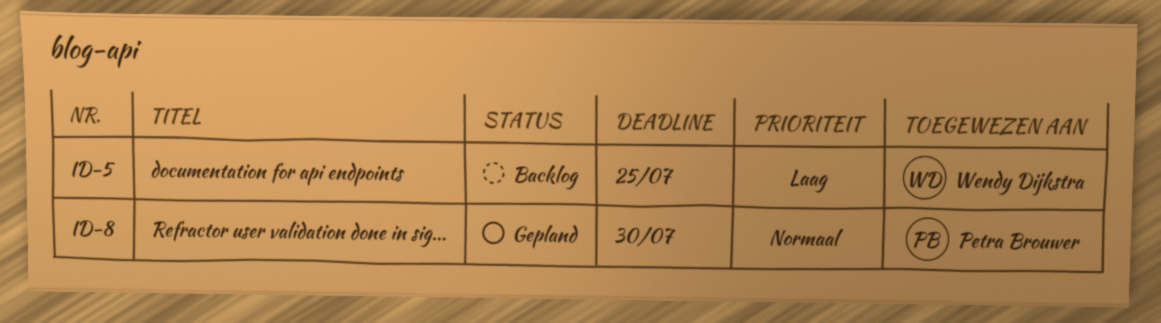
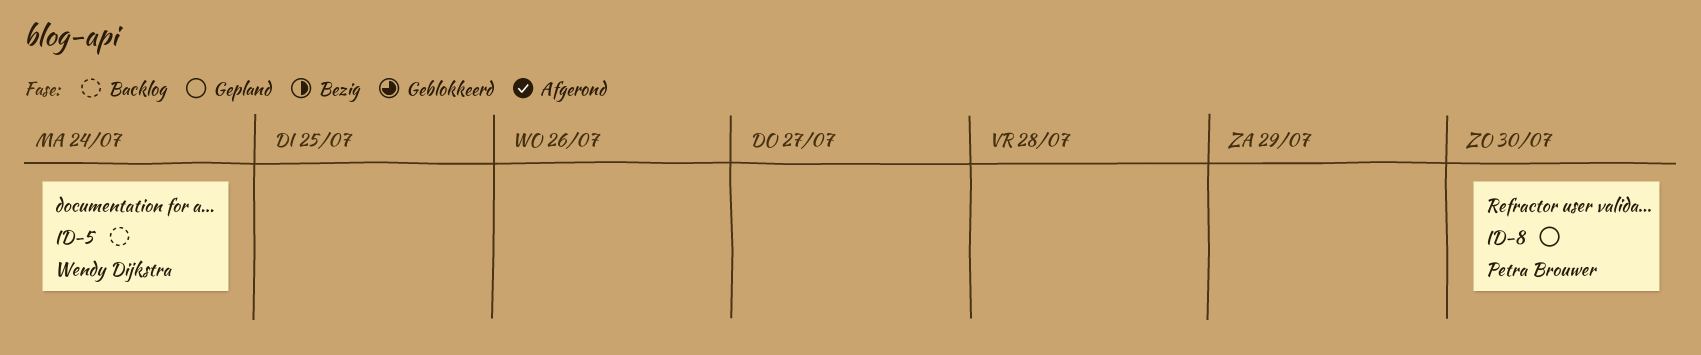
ID-5, due: Jul 25 -> Jul 24

